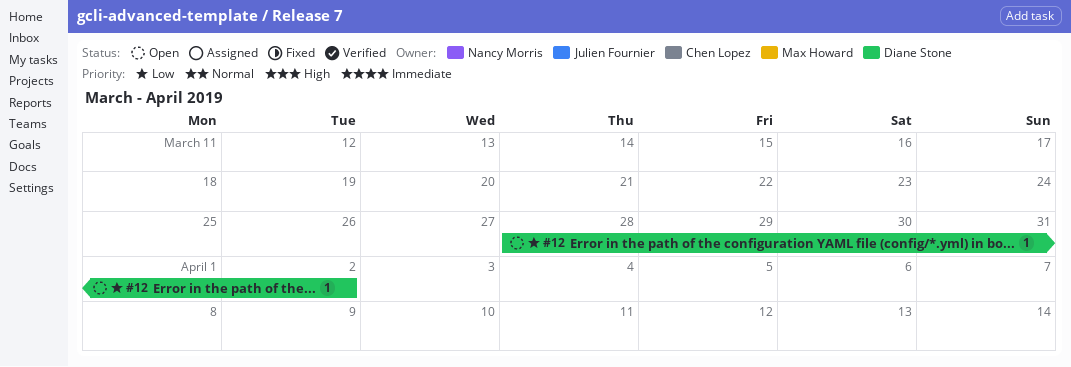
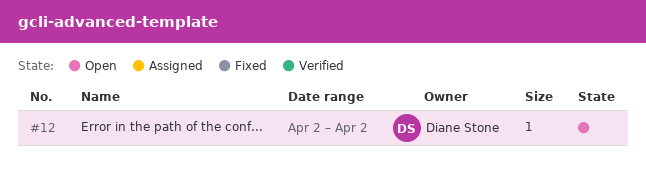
#12, start: Mar 28 -> Apr 2

